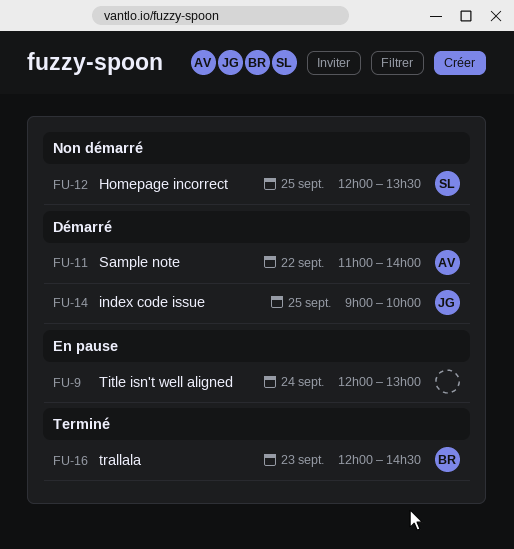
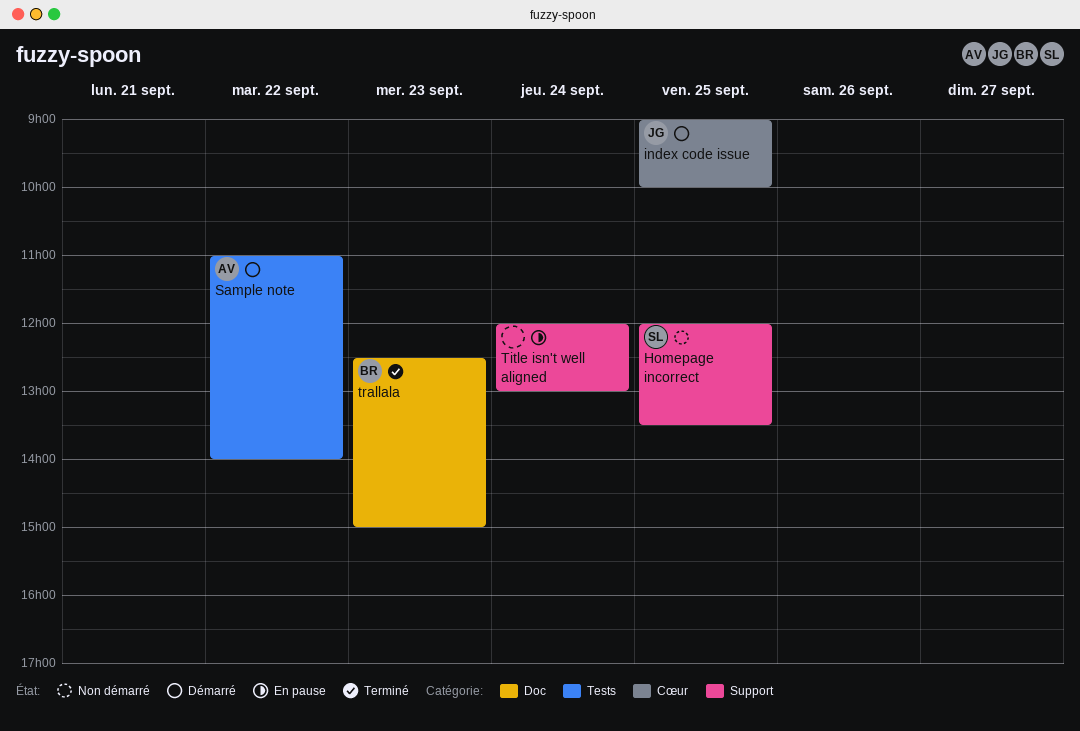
trallala, begins: 12:00 -> 12:30
trallala, ends: 14:30 -> 15:00

